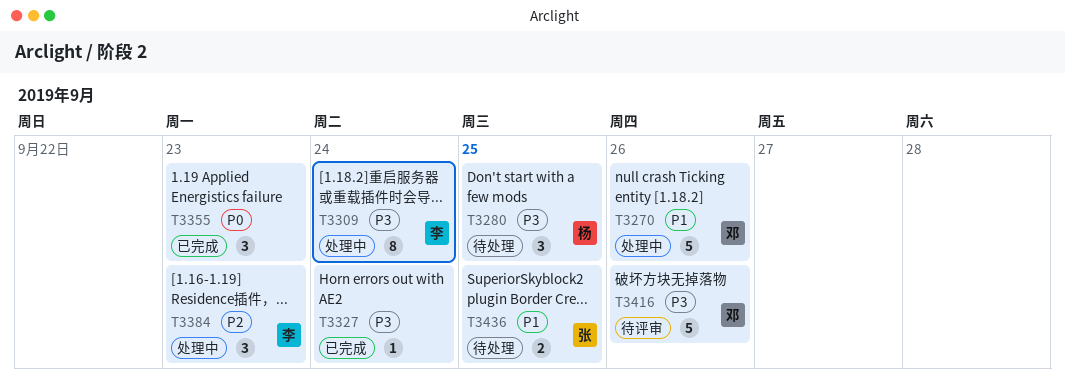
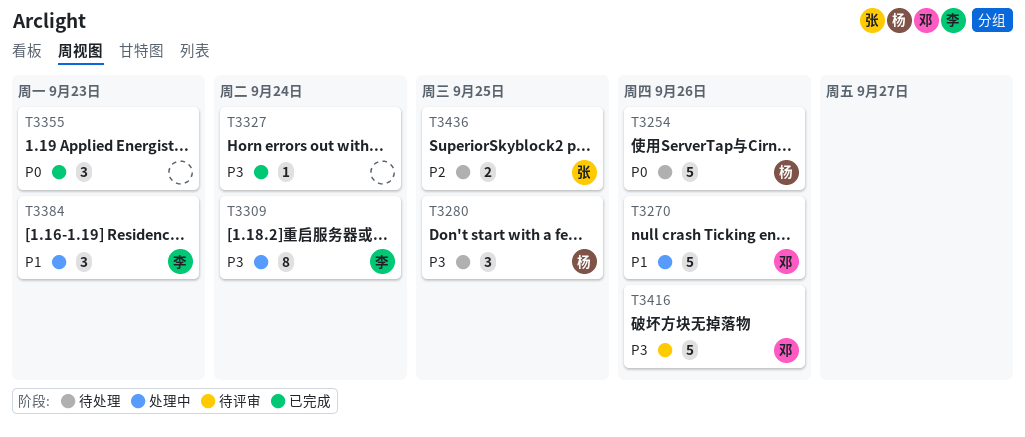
T3254: none -> present
T3384, priority: P2 -> P1
T3436, priority: P1 -> P2

